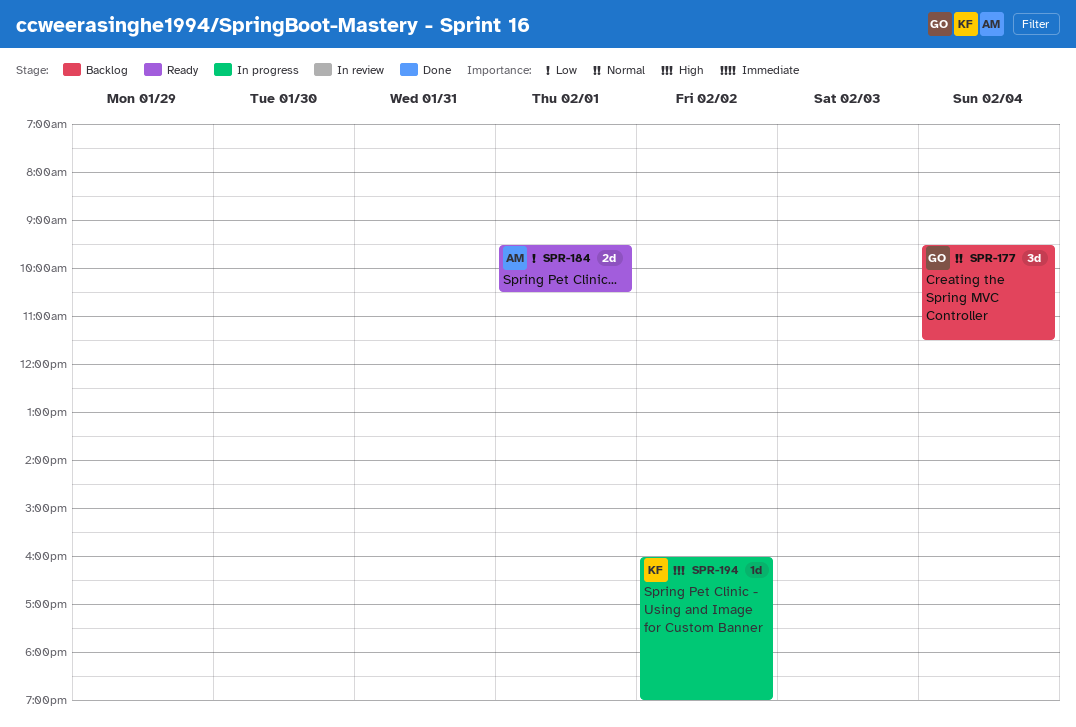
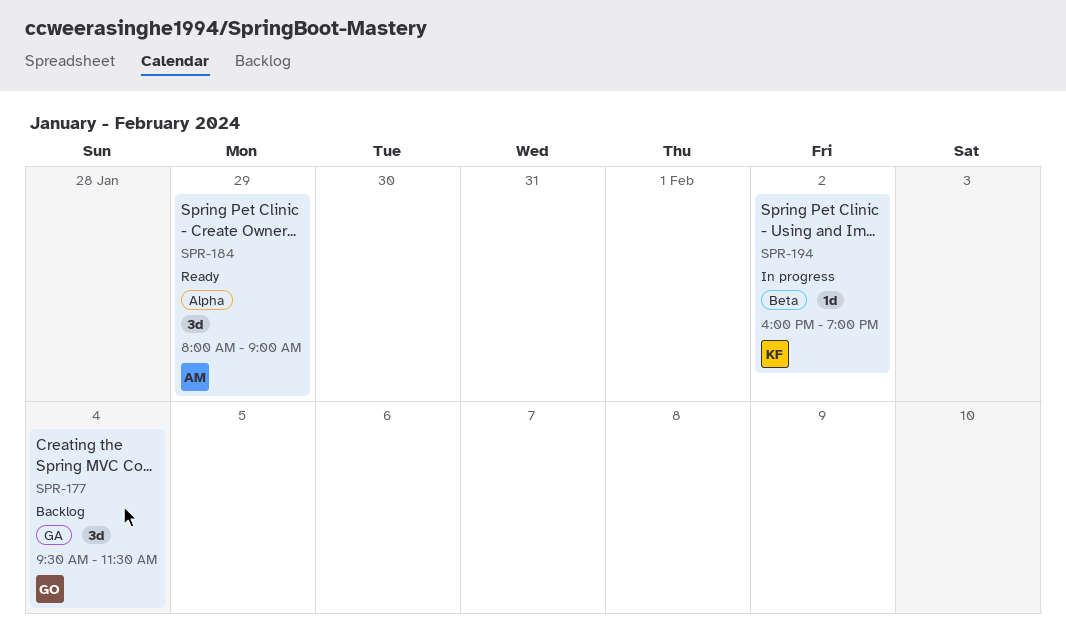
SPR-184, estimate: 2d -> 3d
SPR-184, day: Feb 1 -> Jan 29
SPR-184, begins: 09:30 -> 08:00
SPR-184, ends: 10:30 -> 09:00

